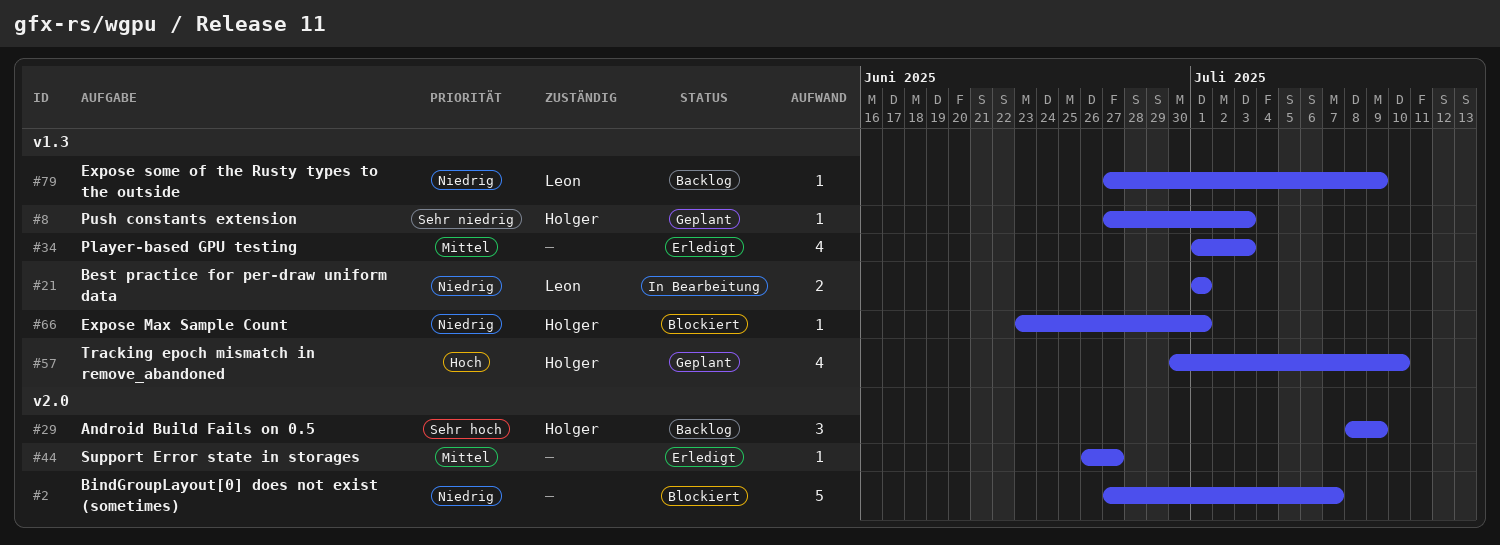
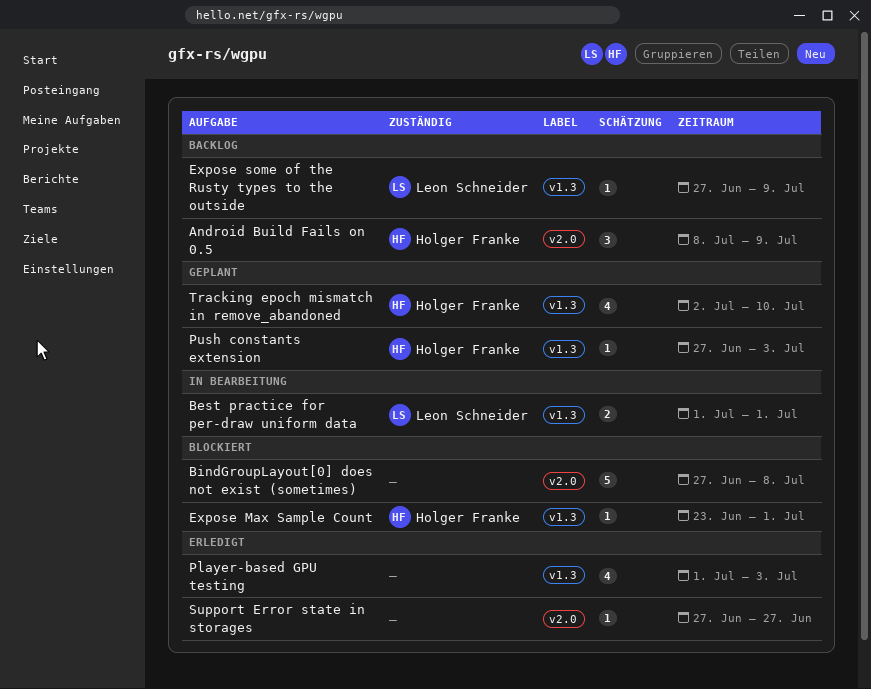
BindGroupLayout[0] does not exist (sometimes), due: Jul 7 -> Jul 8
Support Error state in storages, start: Jun 26 -> Jun 27
Tracking epoch mismatch in remove_abandoned, start: Jun 30 -> Jul 2

